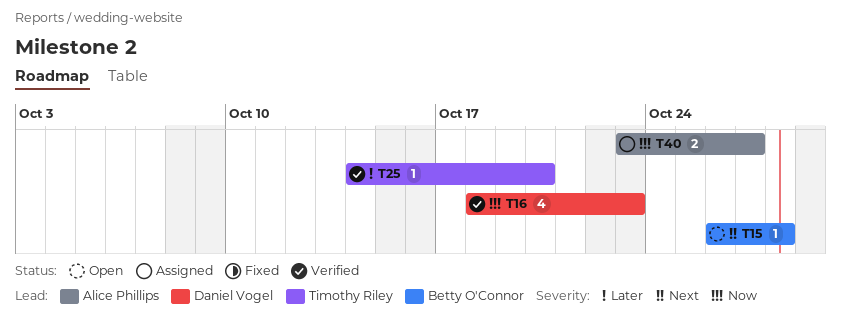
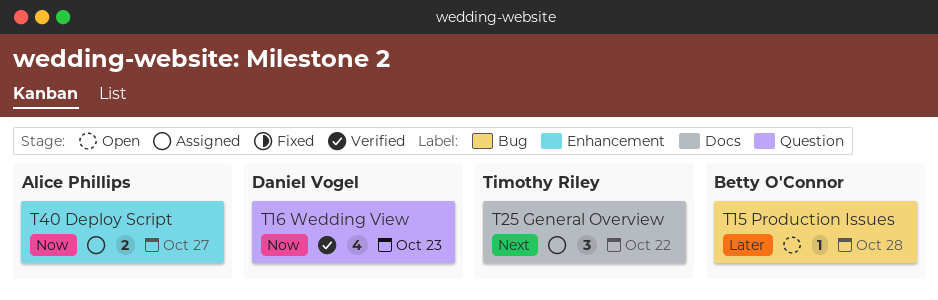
T15, priority: Next -> Later
T25, status: Verified -> Assigned
T25, priority: Later -> Next
T25, estimate: 1 -> 3
T25, due: Oct 20 -> Oct 22

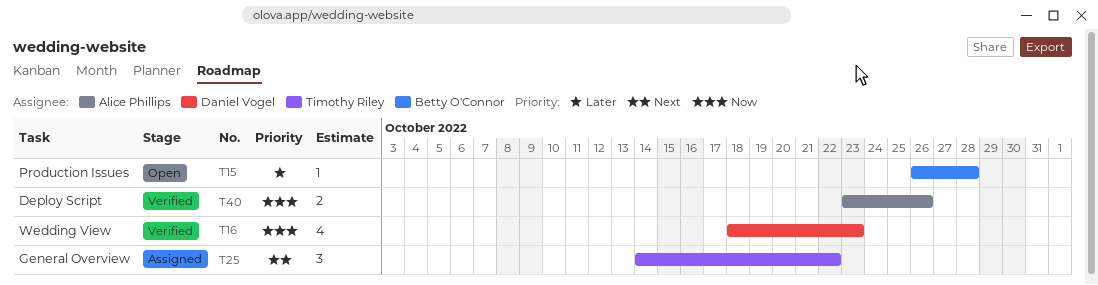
T40, status: Assigned -> Verified
T40, due: Oct 27 -> Oct 26

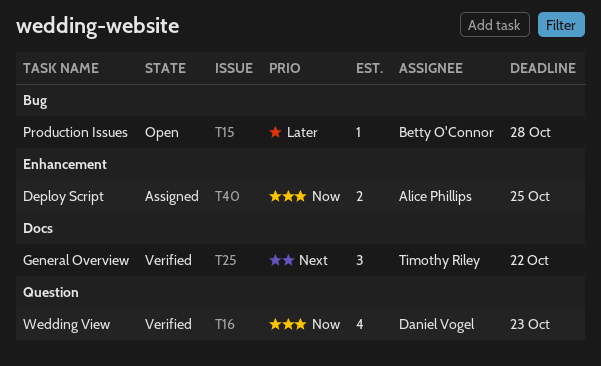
T25, status: Assigned -> Verified
T40, status: Verified -> Assigned
T40, due: Oct 26 -> Oct 25

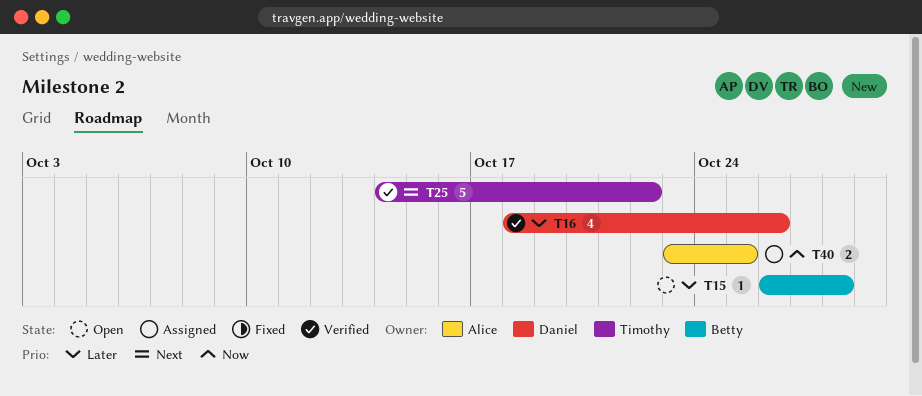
T16, priority: Now -> Later
T16, due: Oct 23 -> Oct 26
T25, estimate: 3 -> 5

